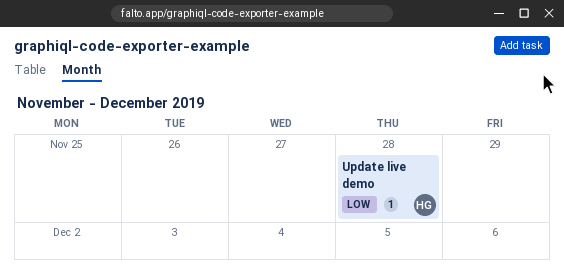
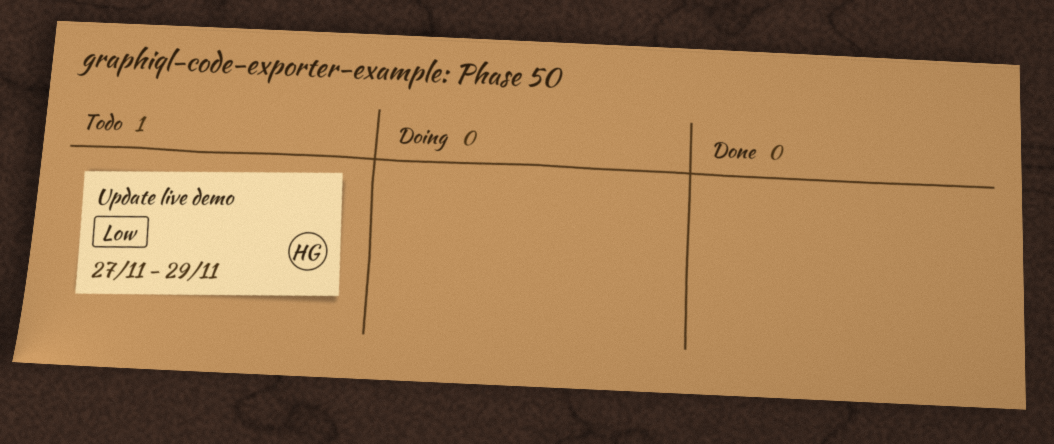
Update live demo, due: Nov 28 -> Nov 29

